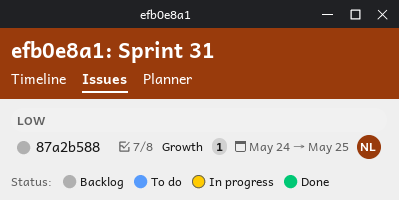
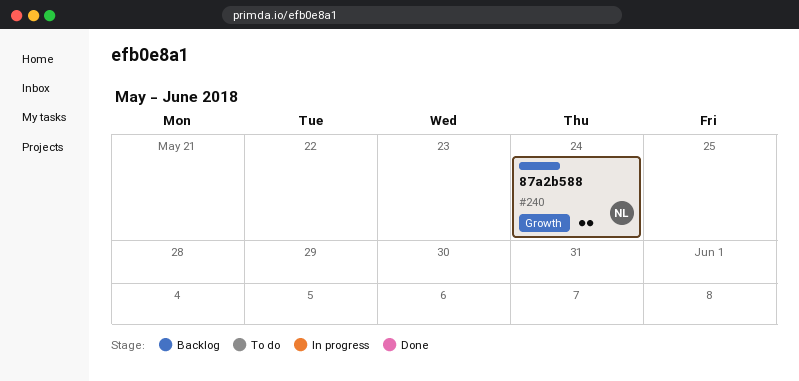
87a2b588, estimate: 1 -> 2
87a2b588, due: May 25 -> May 24

